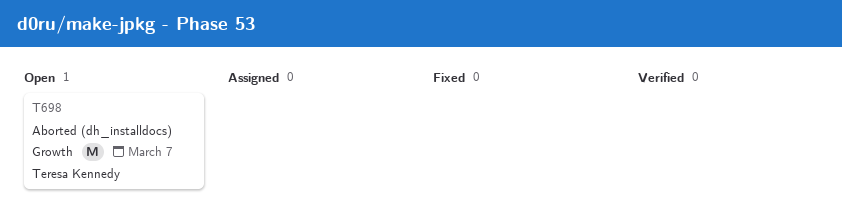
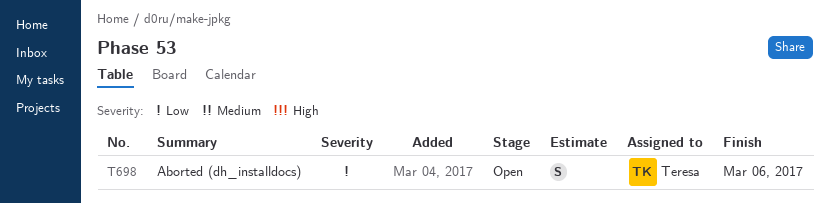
T698, estimate: M -> S
T698, due: Mar 7 -> Mar 6

